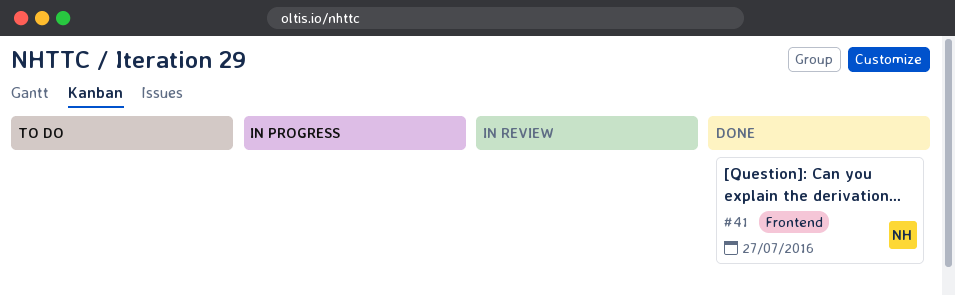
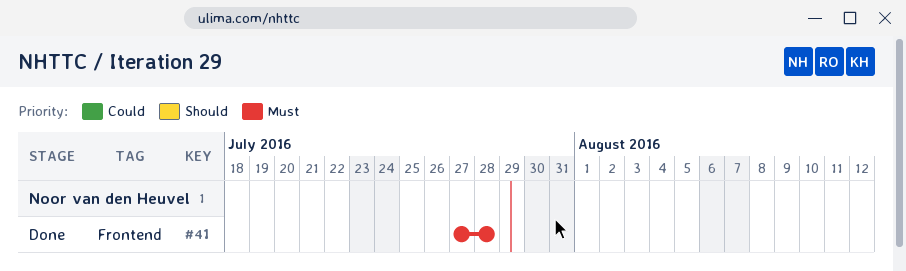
#41, due: Jul 27 -> Jul 28

